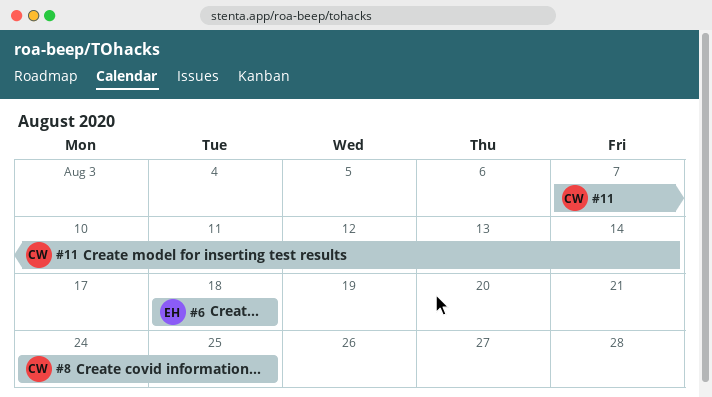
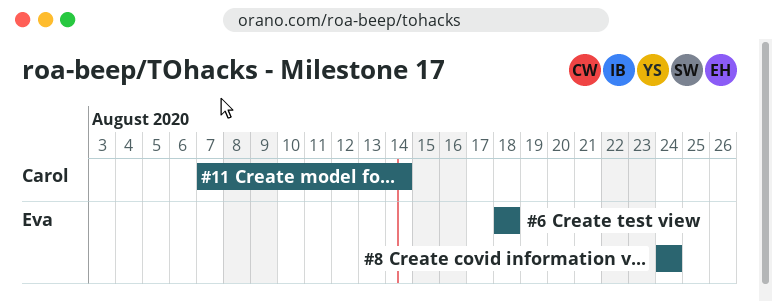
#8, owner: Carol -> Eva
#8, due: Aug 25 -> Aug 24

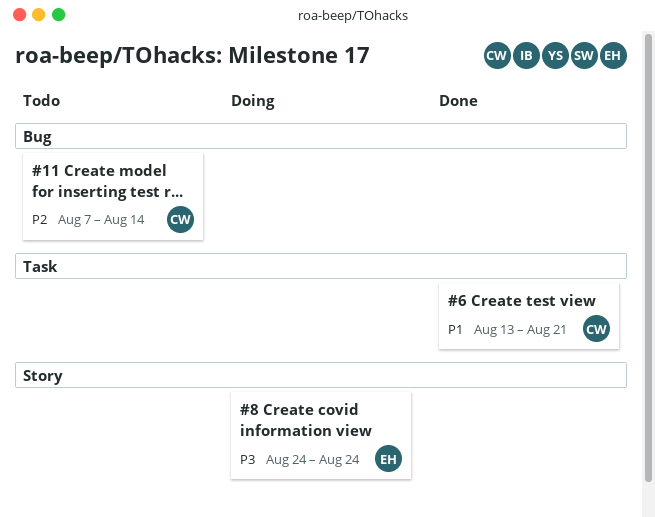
#6, owner: Eva -> Carol
#6, start: Aug 18 -> Aug 13
#6, due: Aug 18 -> Aug 21

